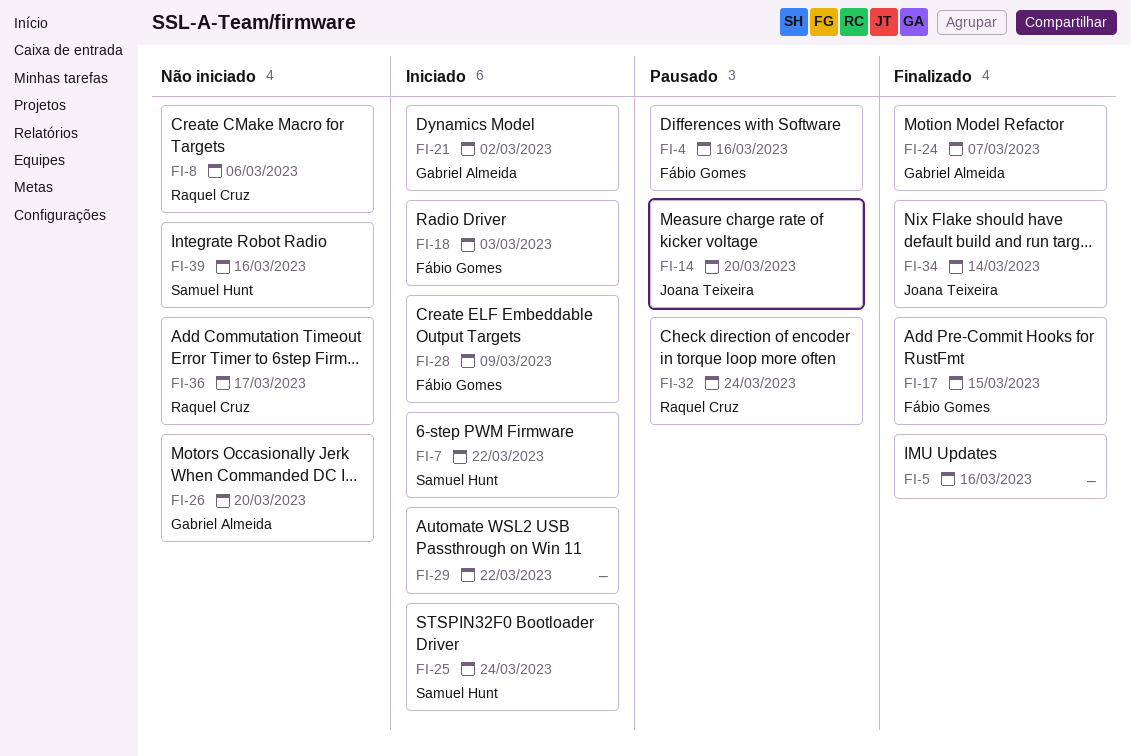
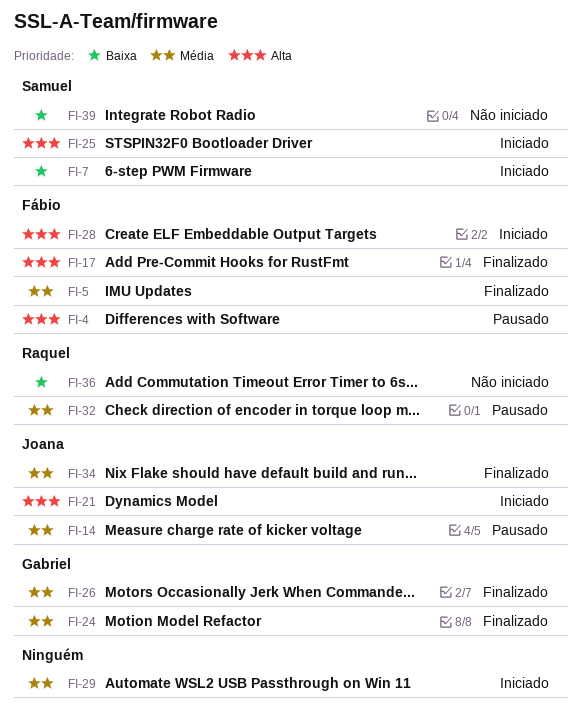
FI-5, owner: none -> Fábio Gomes
FI-8: present -> none
FI-18: present -> none
FI-21, owner: Gabriel Almeida -> Joana Teixeira
FI-26, status: Não iniciado -> Finalizado

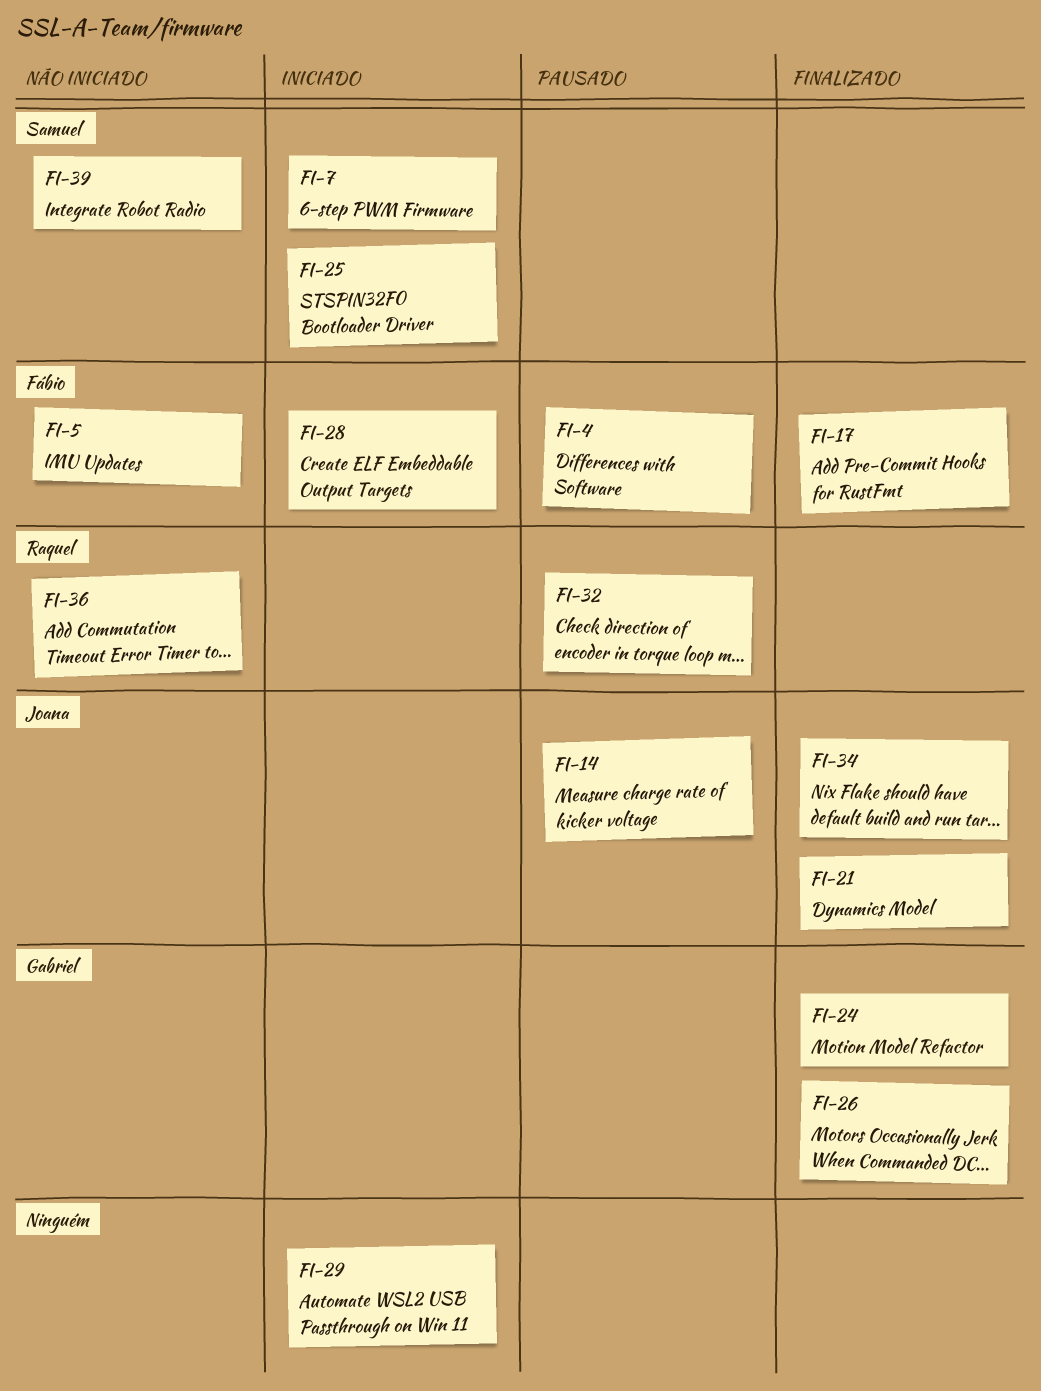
FI-5, status: Finalizado -> Não iniciado
FI-21, status: Iniciado -> Finalizado

